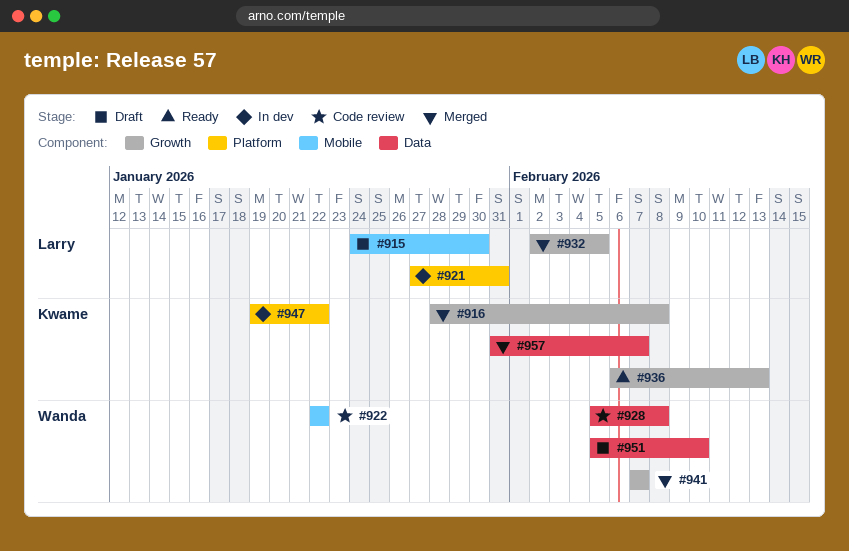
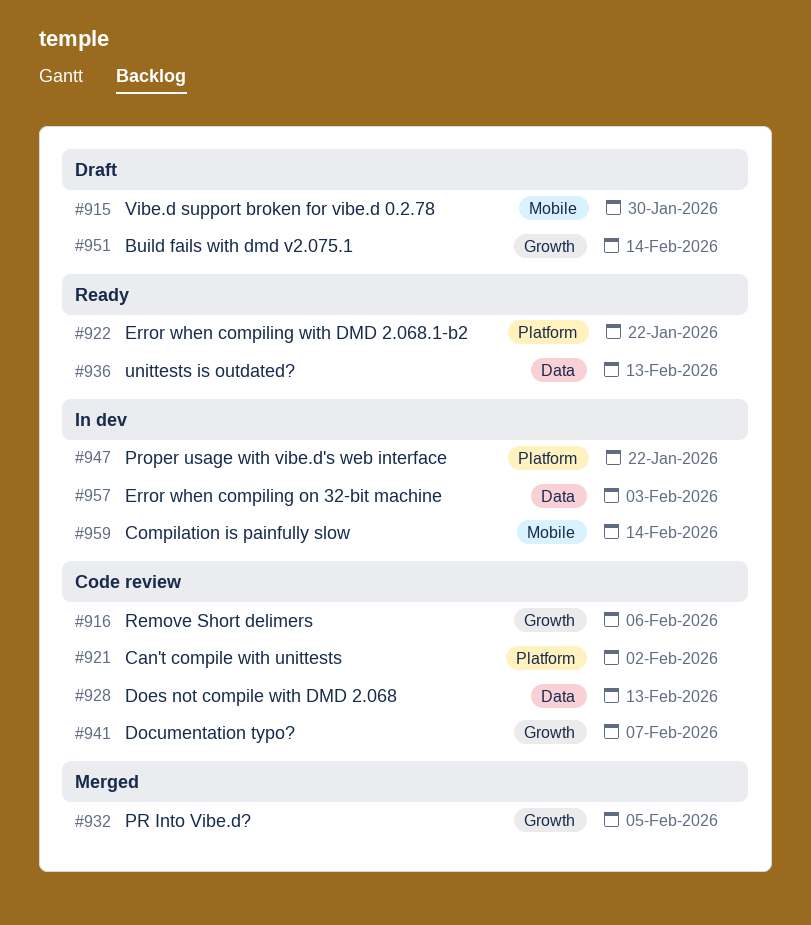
#916, status: Merged -> Code review
#916, due: Feb 8 -> Feb 6
#921, status: In dev -> Code review
#921, due: Jan 31 -> Feb 2
#922, status: Code review -> Ready
#922, label: Mobile -> Platform
#928, due: Feb 8 -> Feb 13
#936, label: Growth -> Data
#941, status: Merged -> Code review
#951, label: Data -> Growth
#951, due: Feb 10 -> Feb 14
#957, status: Merged -> In dev
#957, due: Feb 7 -> Feb 3
#959: none -> present

